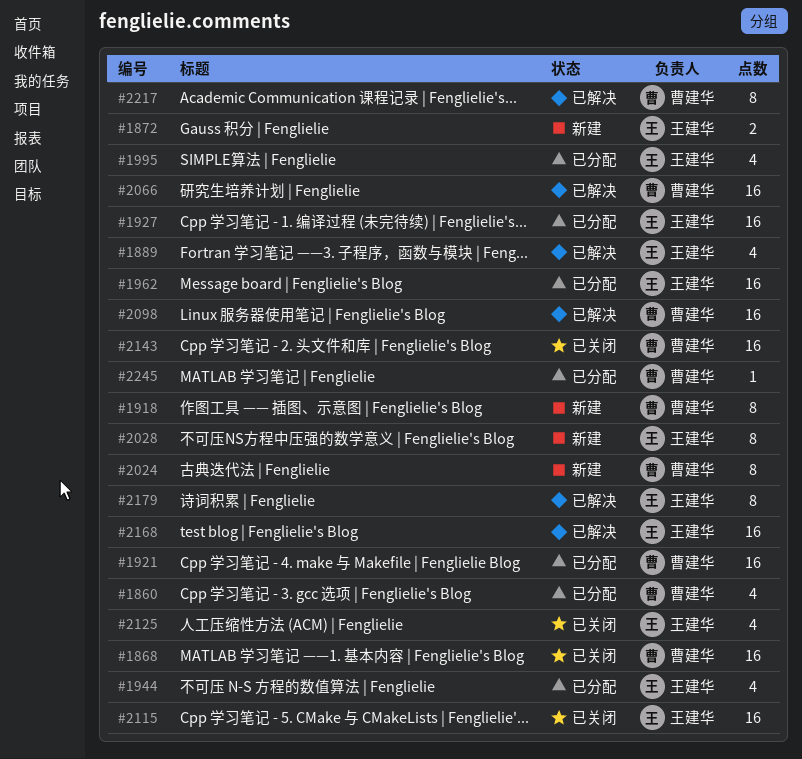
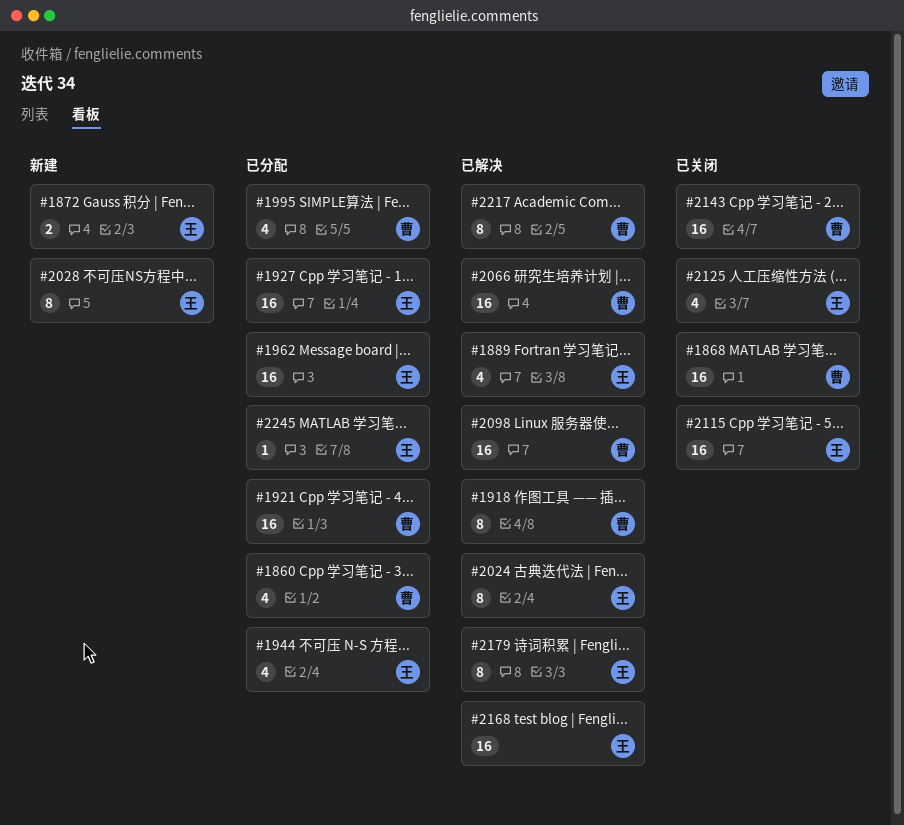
#1918, status: 新建 -> 已解决
#1995, owner: 王建华 -> 曹建华
#2024, status: 新建 -> 已解决
#2024, owner: 曹建华 -> 王建华
#2245, owner: 曹建华 -> 王建华

